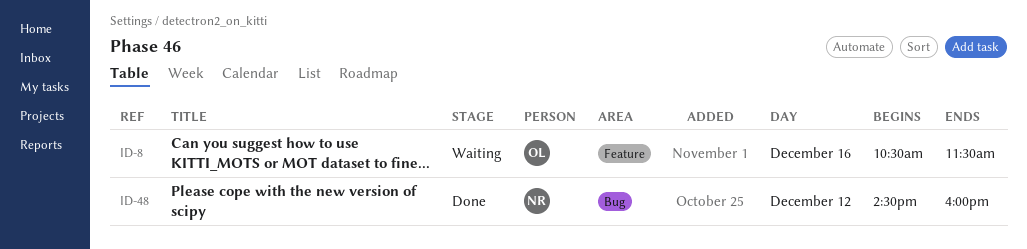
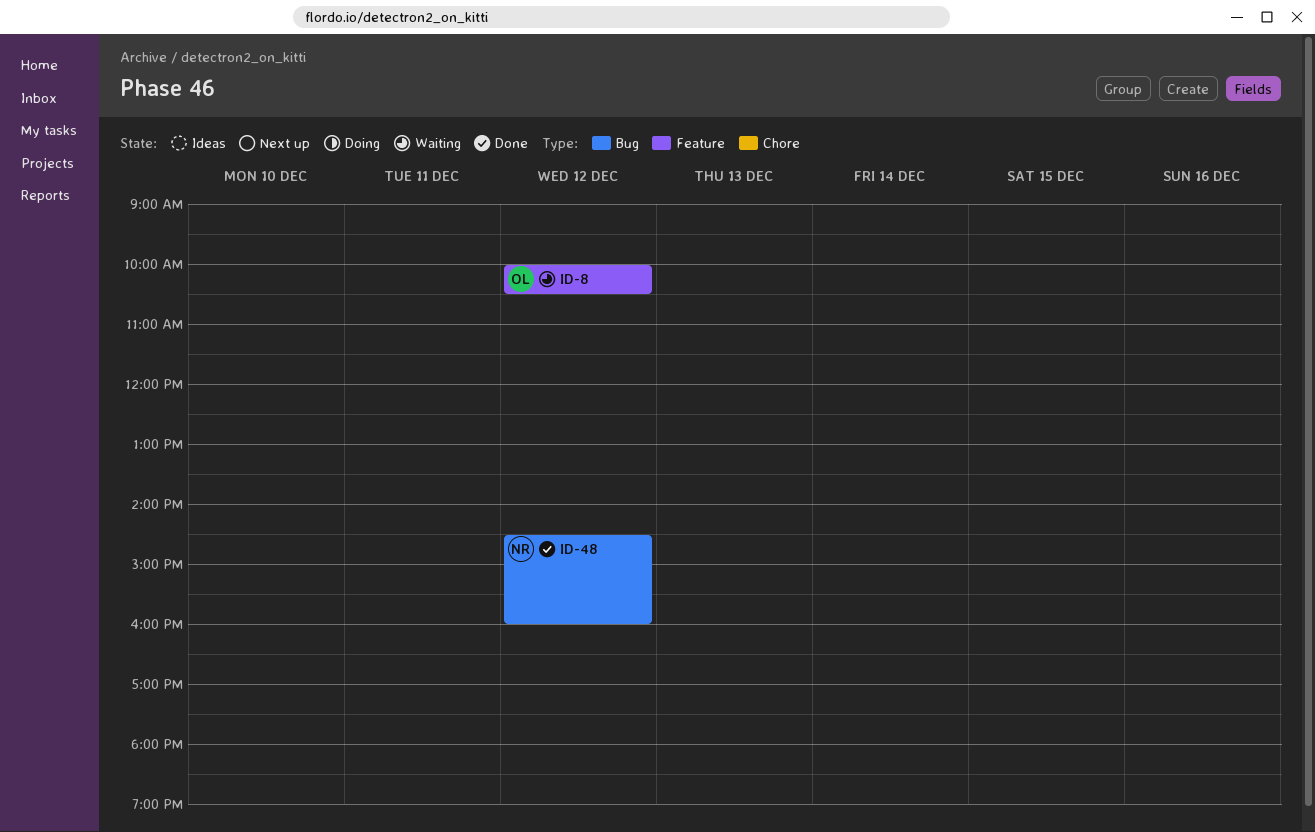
ID-8, day: Dec 16 -> Dec 12
ID-8, begins: 10:30 -> 10:00
ID-8, ends: 11:30 -> 10:30

